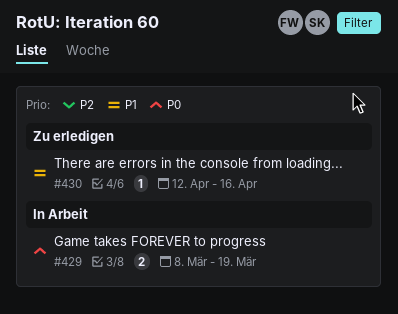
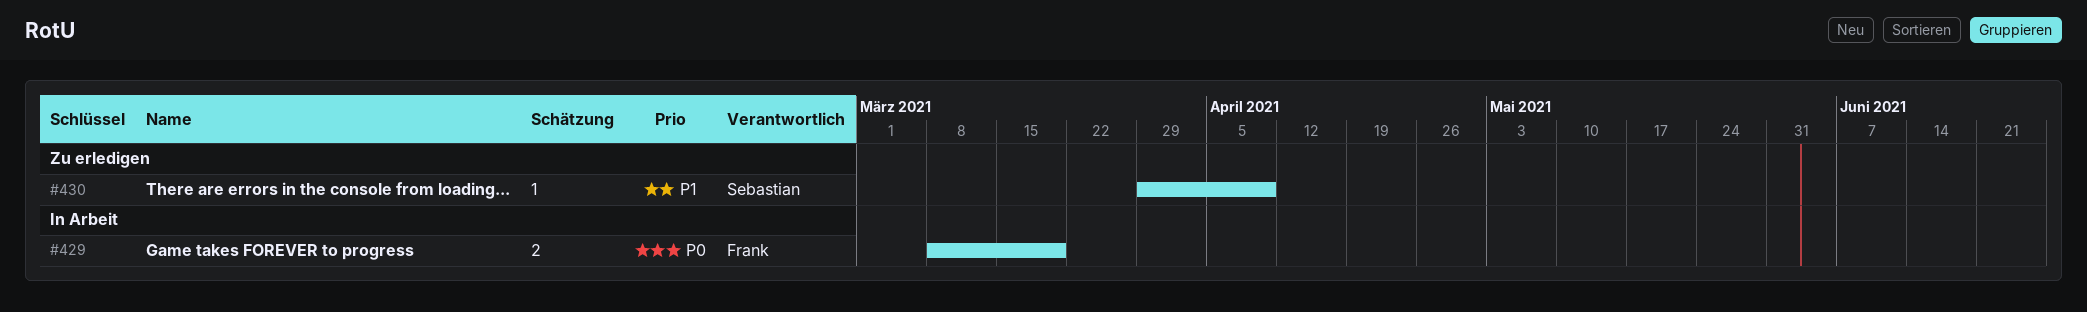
#430, start: Apr 12 -> Mar 29
#430, due: Apr 16 -> Apr 9

